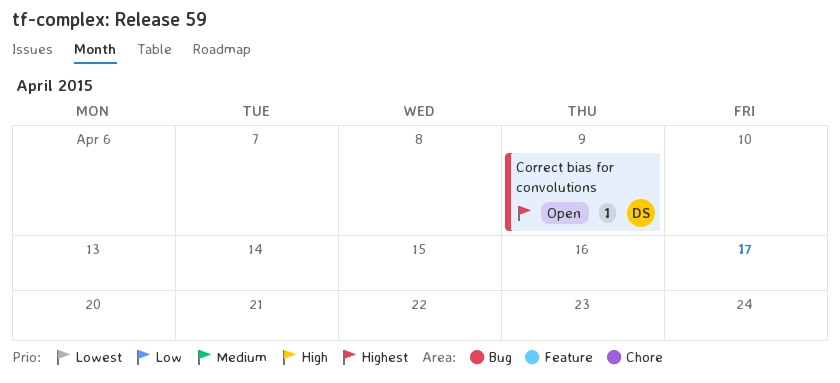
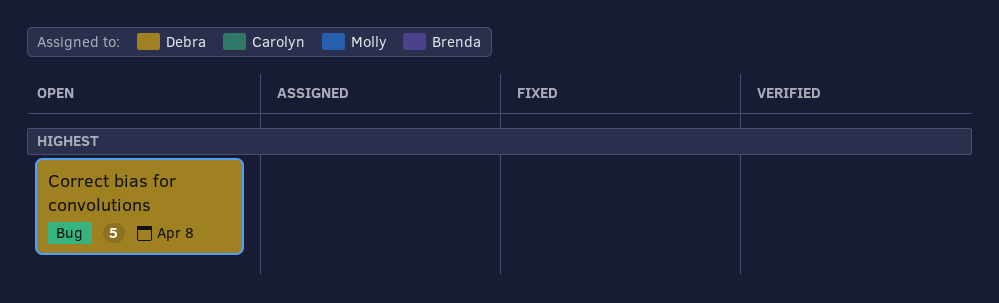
Correct bias for convolutions, estimate: 1 -> 5
Correct bias for convolutions, due: Apr 9 -> Apr 8

